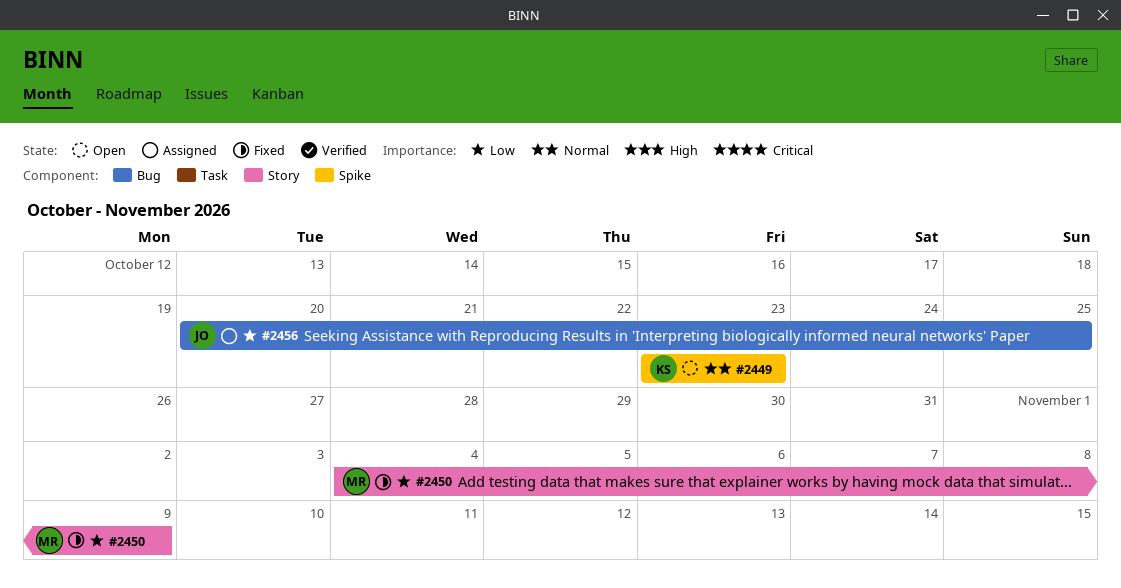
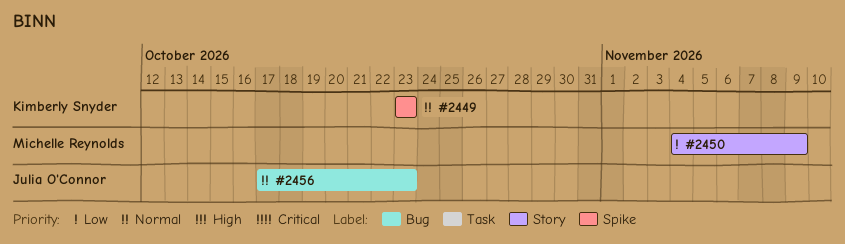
#2456, priority: Low -> Normal
#2456, start: Oct 20 -> Oct 17
#2456, due: Oct 25 -> Oct 23

